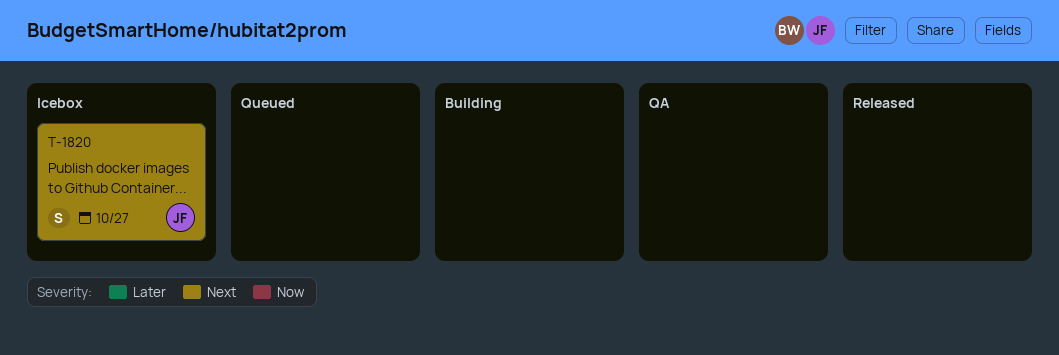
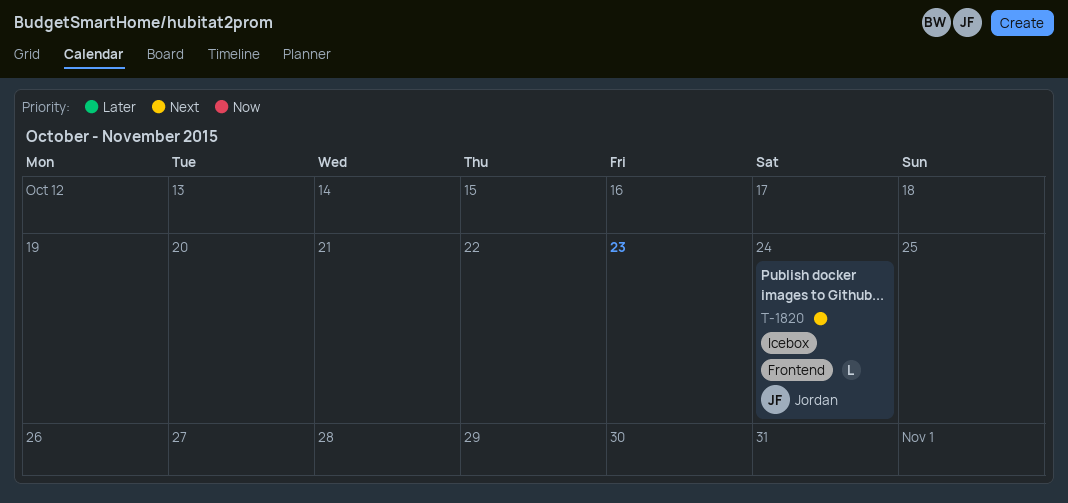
T-1820, estimate: S -> L
T-1820, due: Oct 27 -> Oct 24

